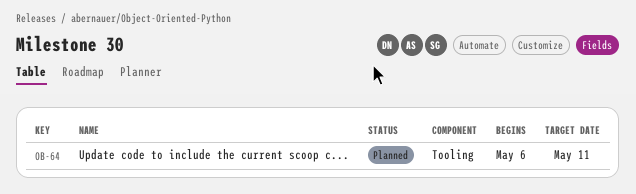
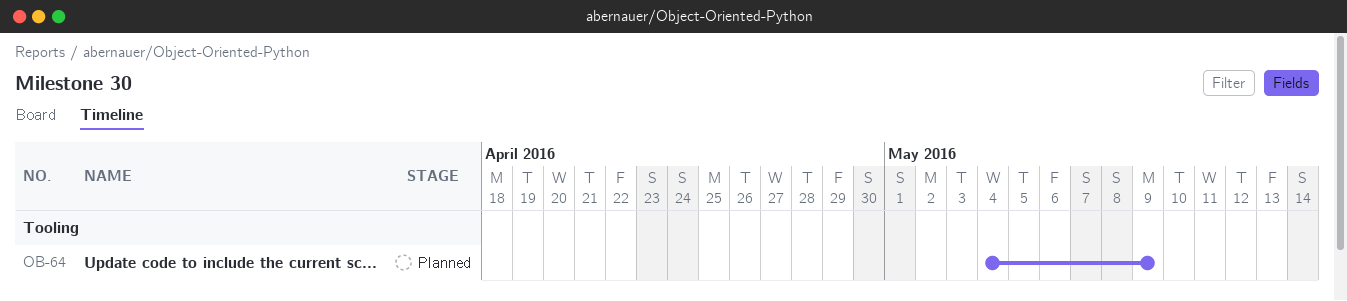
OB-64, start: May 6 -> May 4
OB-64, due: May 11 -> May 9

